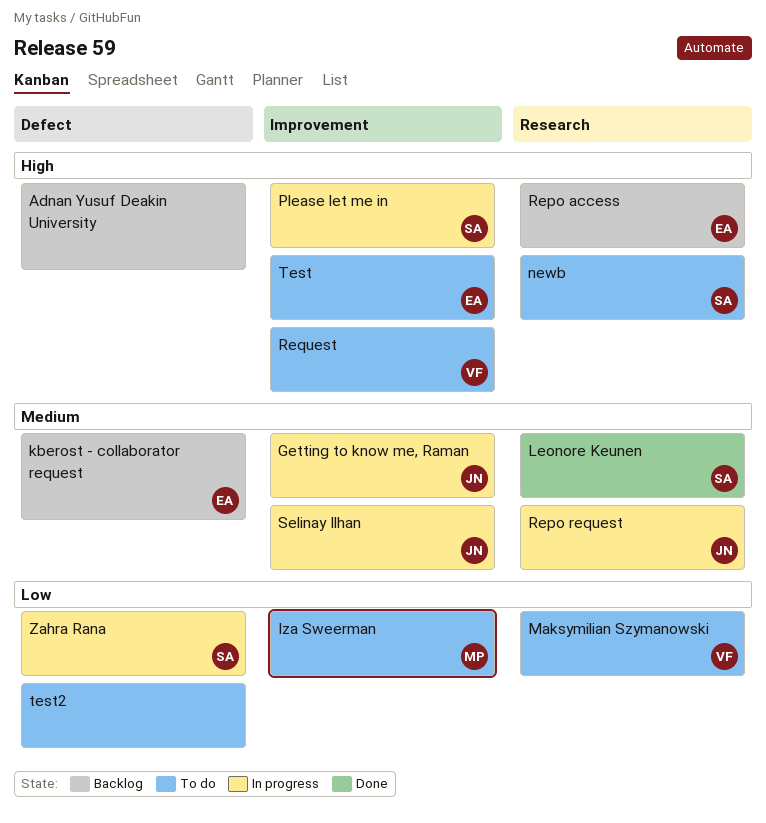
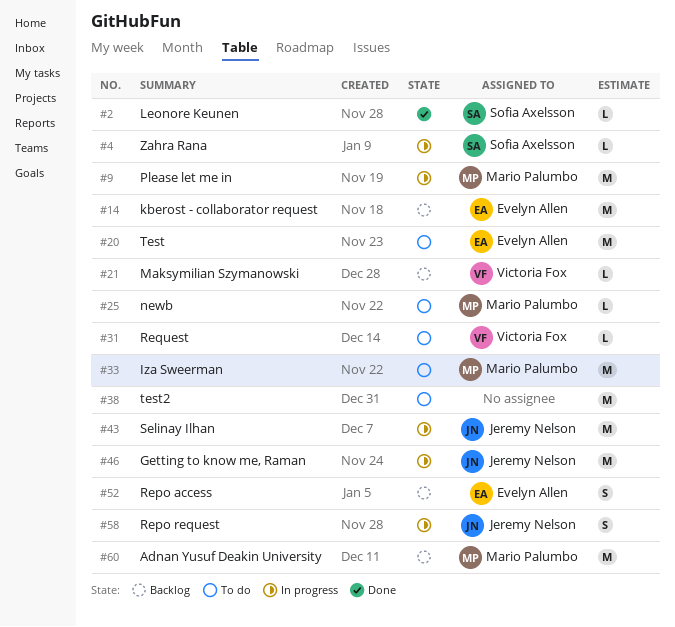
Adnan Yusuf Deakin University, owner: none -> Mario Palumbo
Maksymilian Szymanowski, status: To do -> Backlog
newb, owner: Sofia Axelsson -> Mario Palumbo
Please let me in, owner: Sofia Axelsson -> Mario Palumbo

